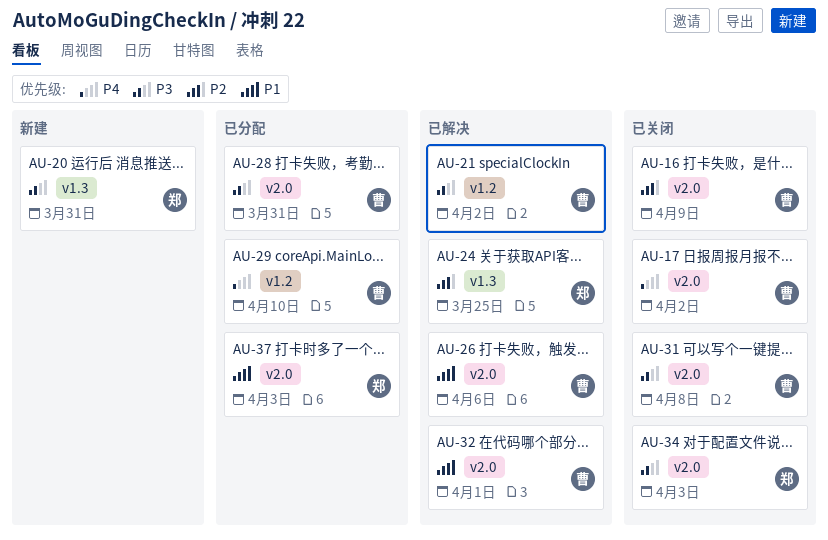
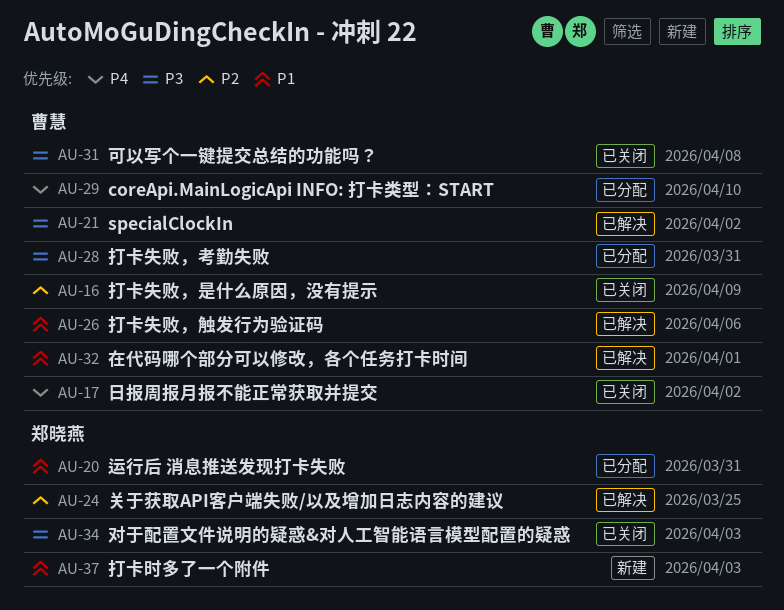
AU-20, status: 新建 -> 已分配
AU-20, priority: P3 -> P1
AU-37, status: 已分配 -> 新建

